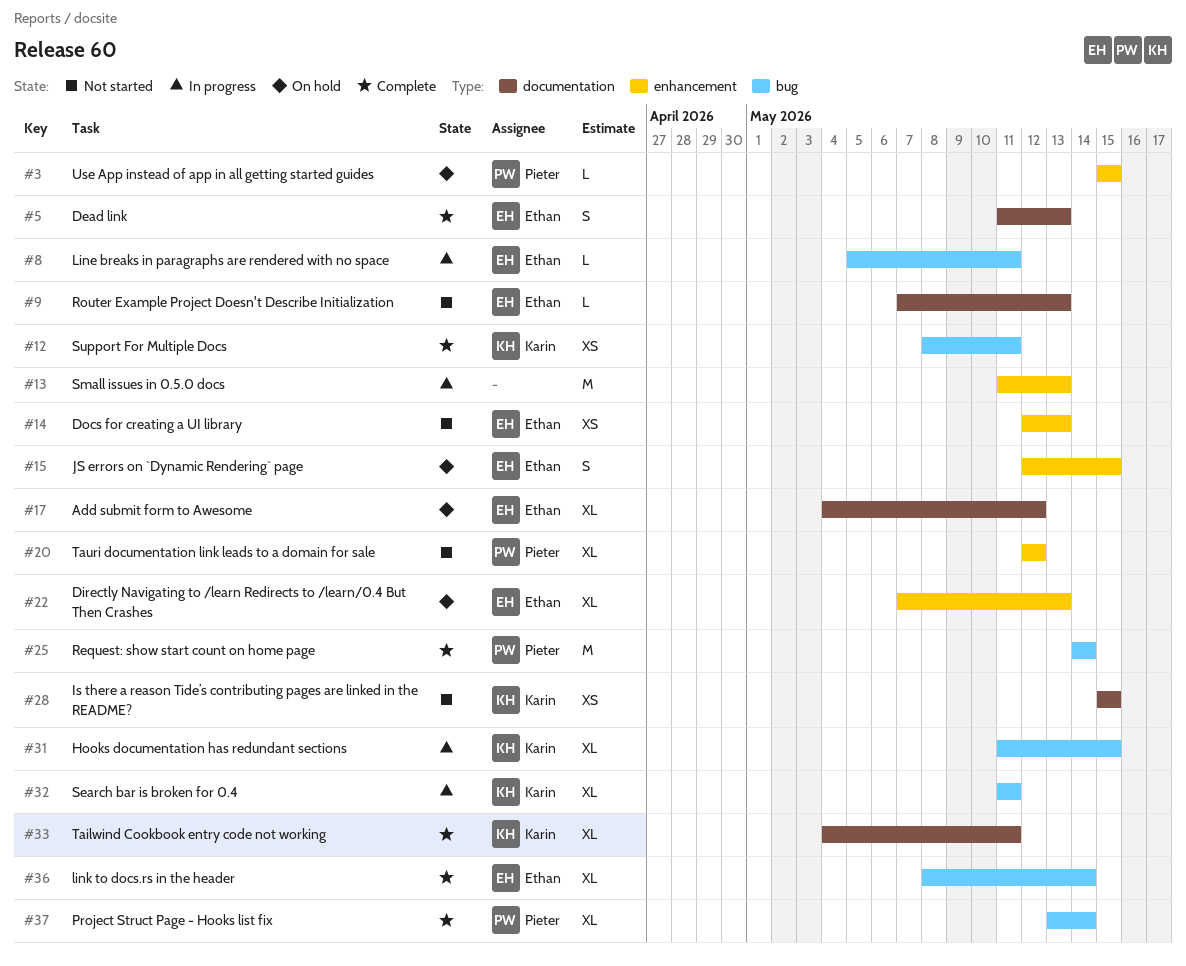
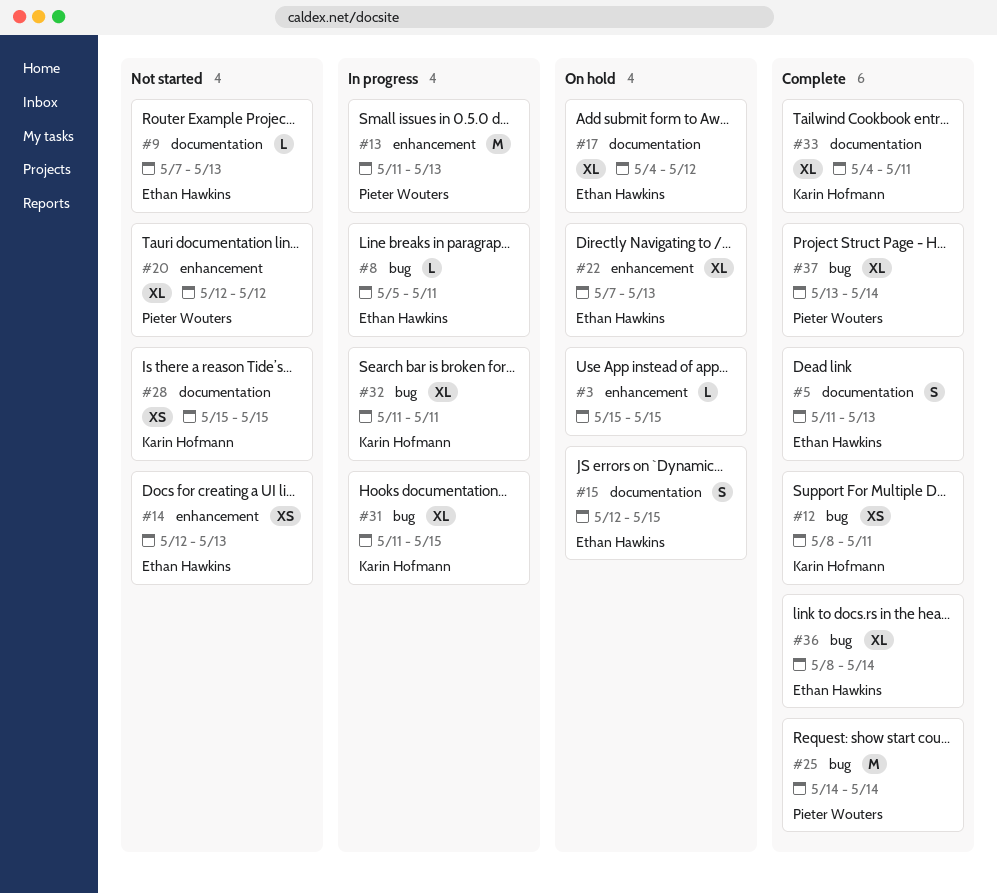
#3, owner: Pieter Wouters -> none
#13, owner: none -> Pieter Wouters
#15, label: enhancement -> documentation

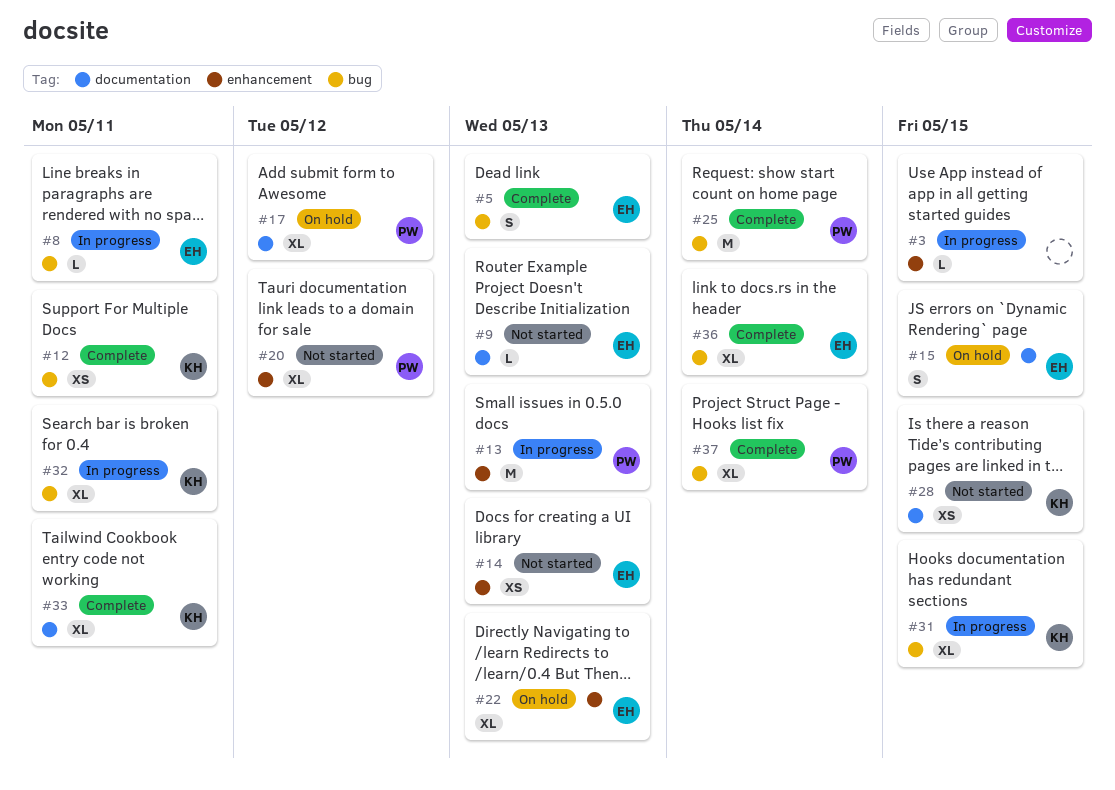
#3, status: On hold -> In progress
#5, label: documentation -> bug
#17, owner: Ethan Hawkins -> Pieter Wouters

